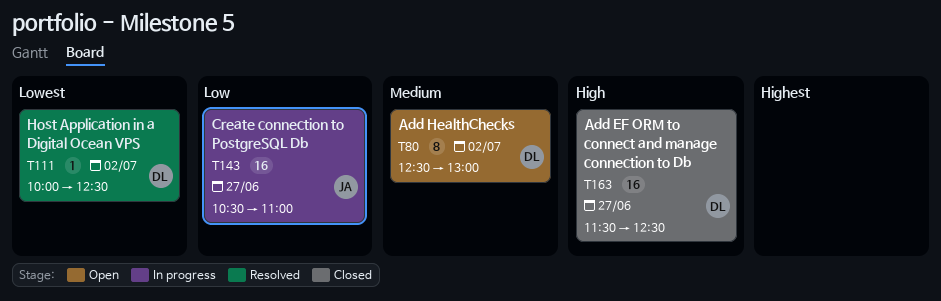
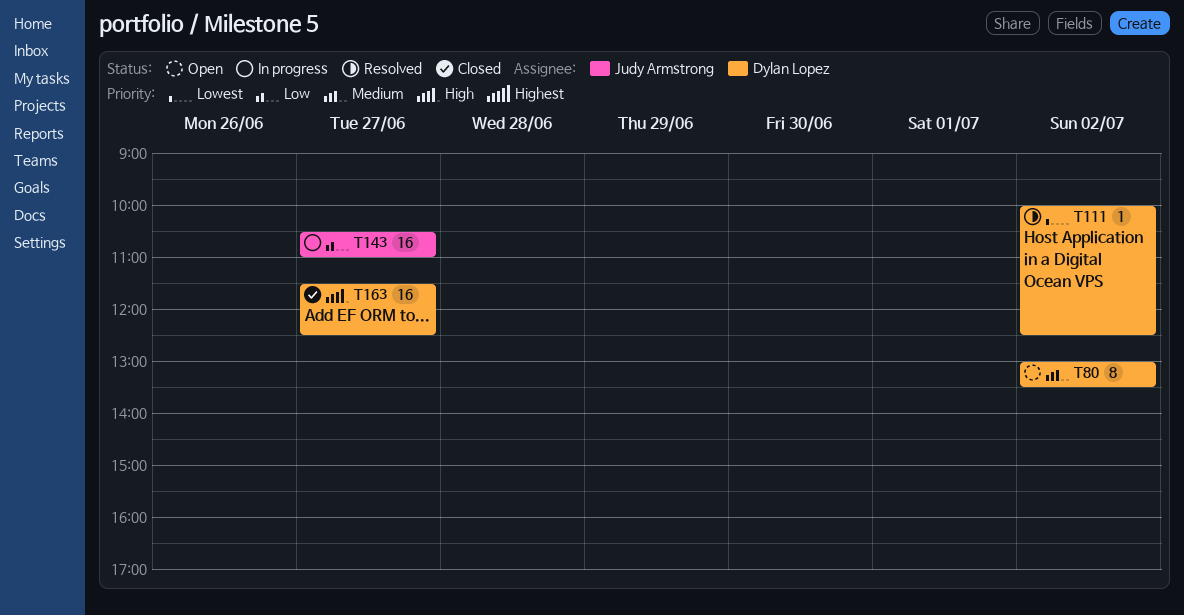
T80, begins: 12:30 -> 13:00
T80, ends: 13:00 -> 13:30

